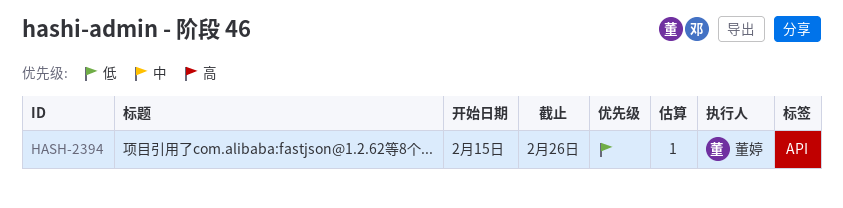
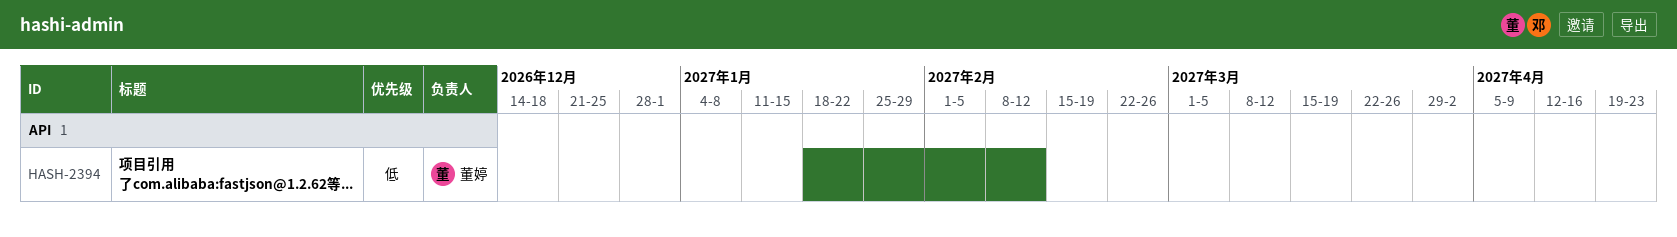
HASH-2394, start: Feb 15 -> Jan 18
HASH-2394, due: Feb 26 -> Feb 12

